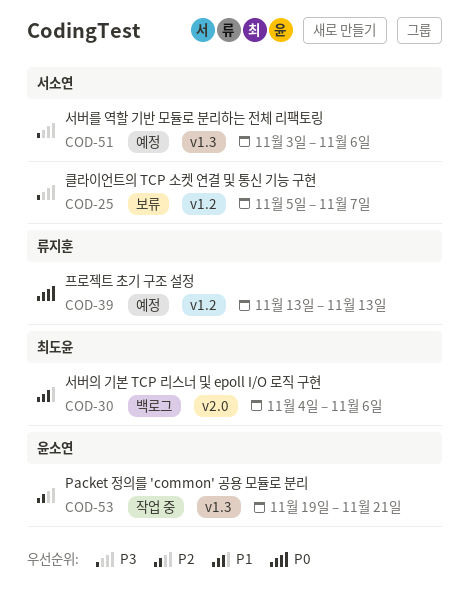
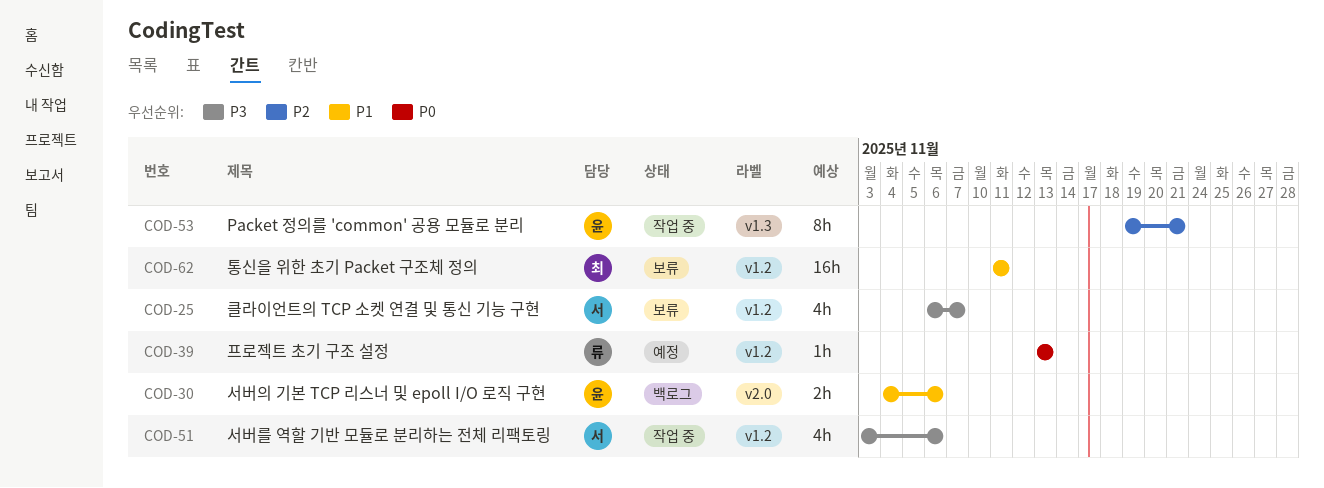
COD-25, start: Nov 5 -> Nov 6
COD-30, owner: 최도윤 -> 윤소연
COD-51, status: 예정 -> 작업 중
COD-51, label: v1.3 -> v1.2
COD-62: none -> present

